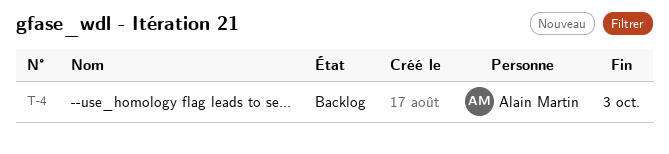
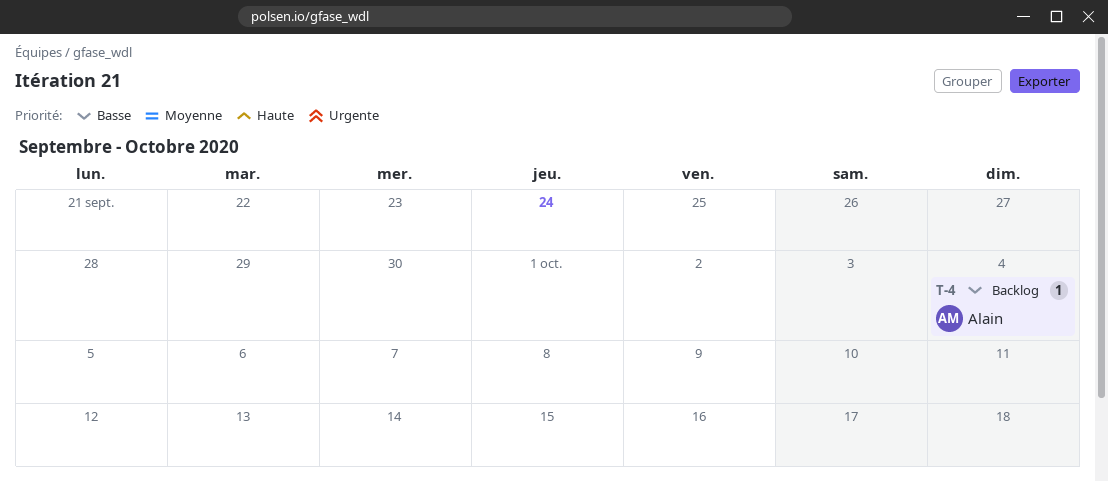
T-4, due: Oct 3 -> Oct 4

